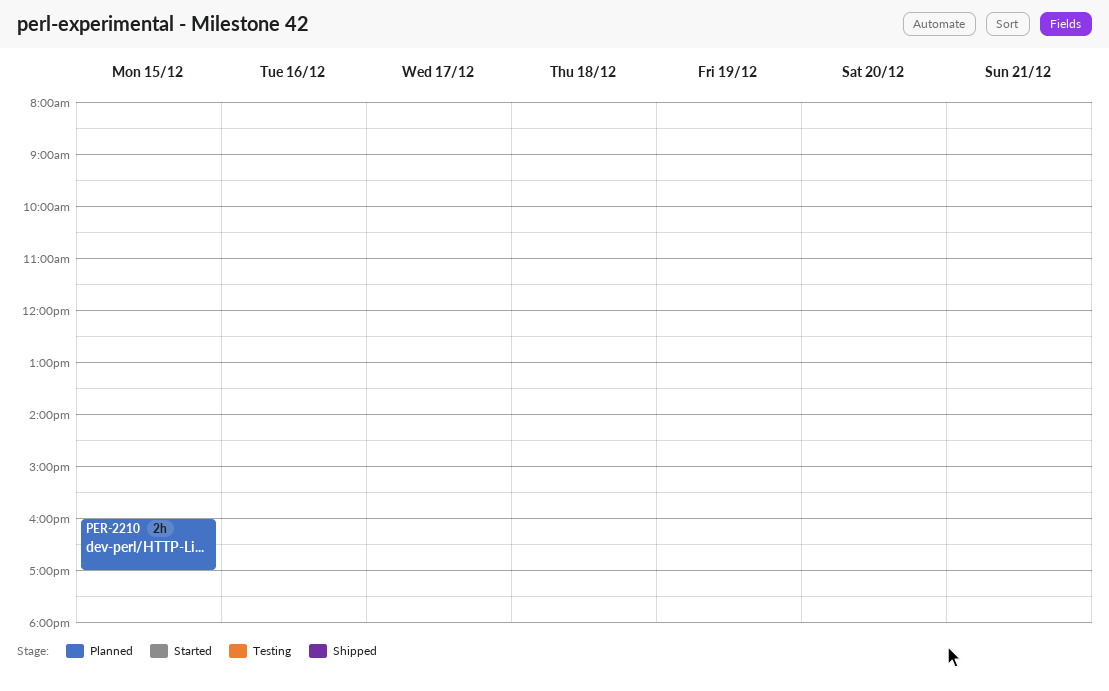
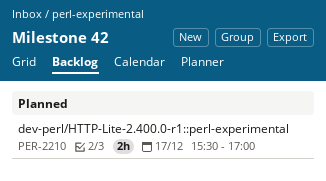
PER-2210, day: Dec 15 -> Dec 17
PER-2210, begins: 16:00 -> 15:30

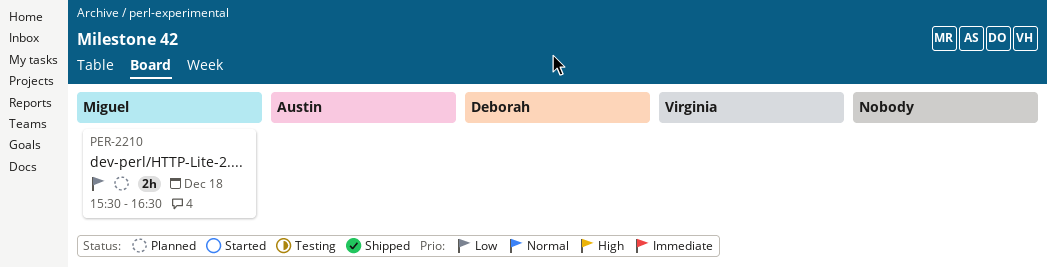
PER-2210, day: Dec 17 -> Dec 18
PER-2210, ends: 17:00 -> 16:30

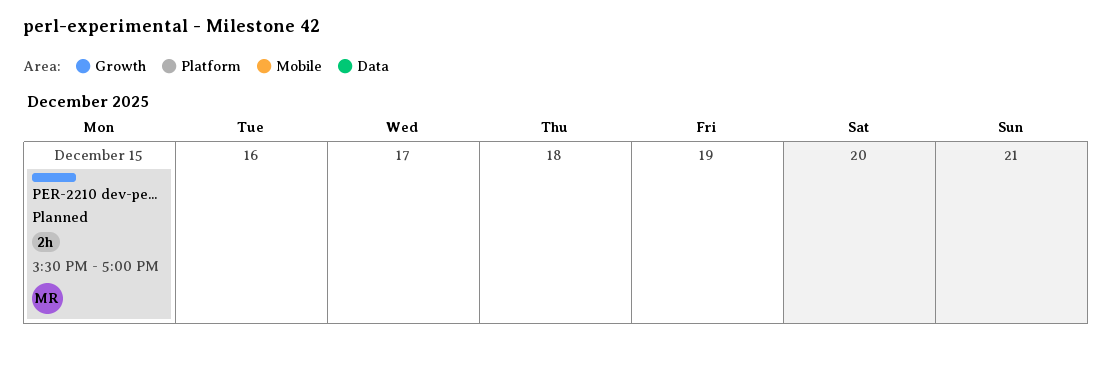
PER-2210, day: Dec 18 -> Dec 15
PER-2210, ends: 16:30 -> 17:00

